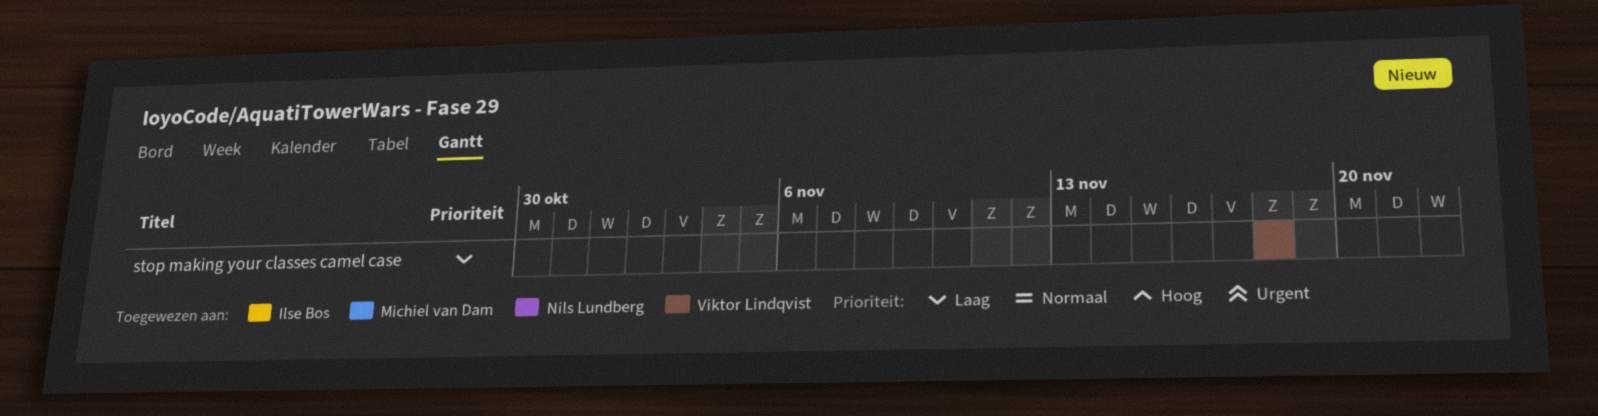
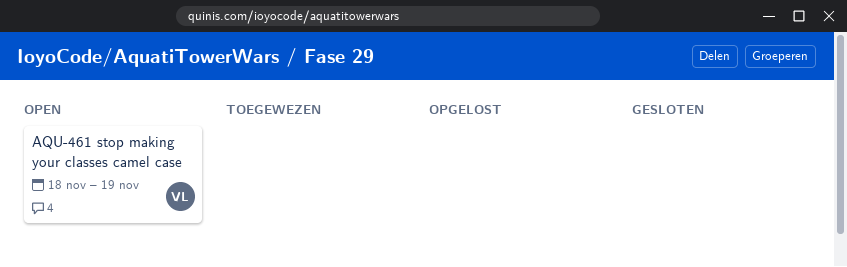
stop making your classes camel case, due: Nov 18 -> Nov 19

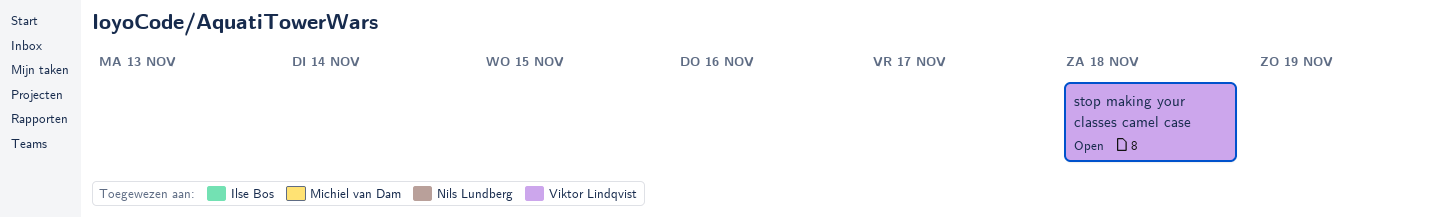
stop making your classes camel case, due: Nov 19 -> Nov 18

